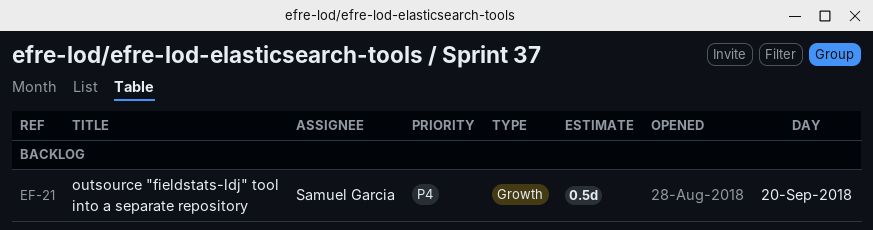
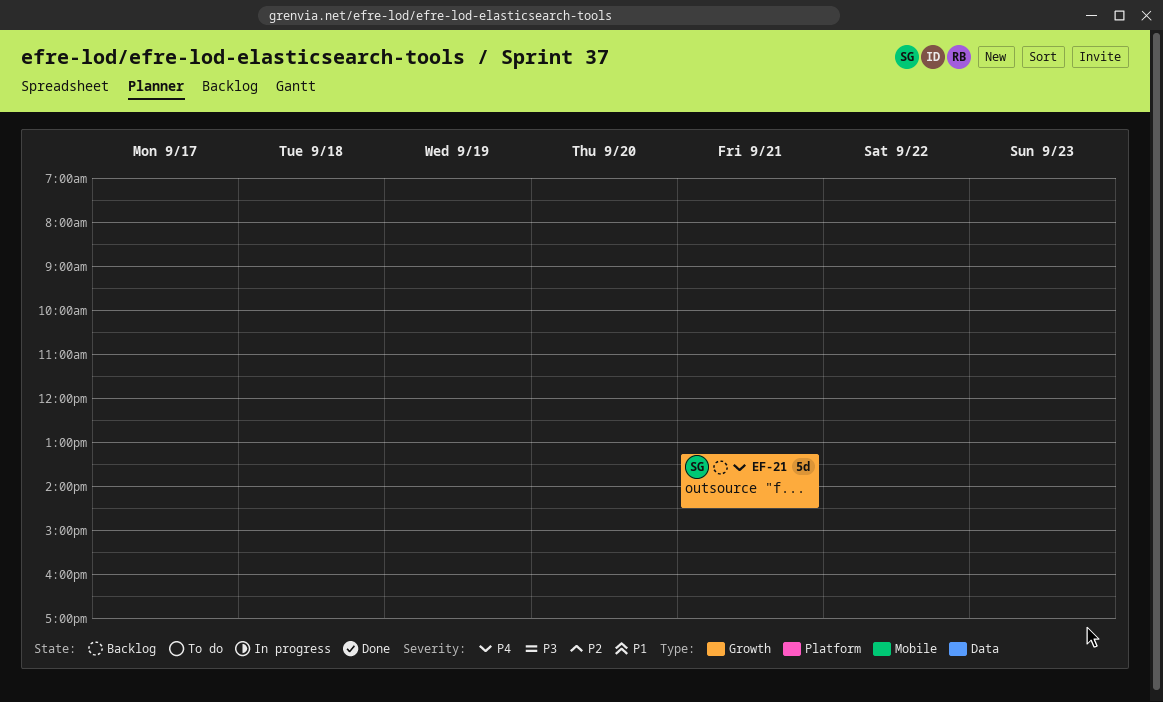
EF-21, estimate: 0.5d -> 5d
EF-21, day: Sep 20 -> Sep 21

